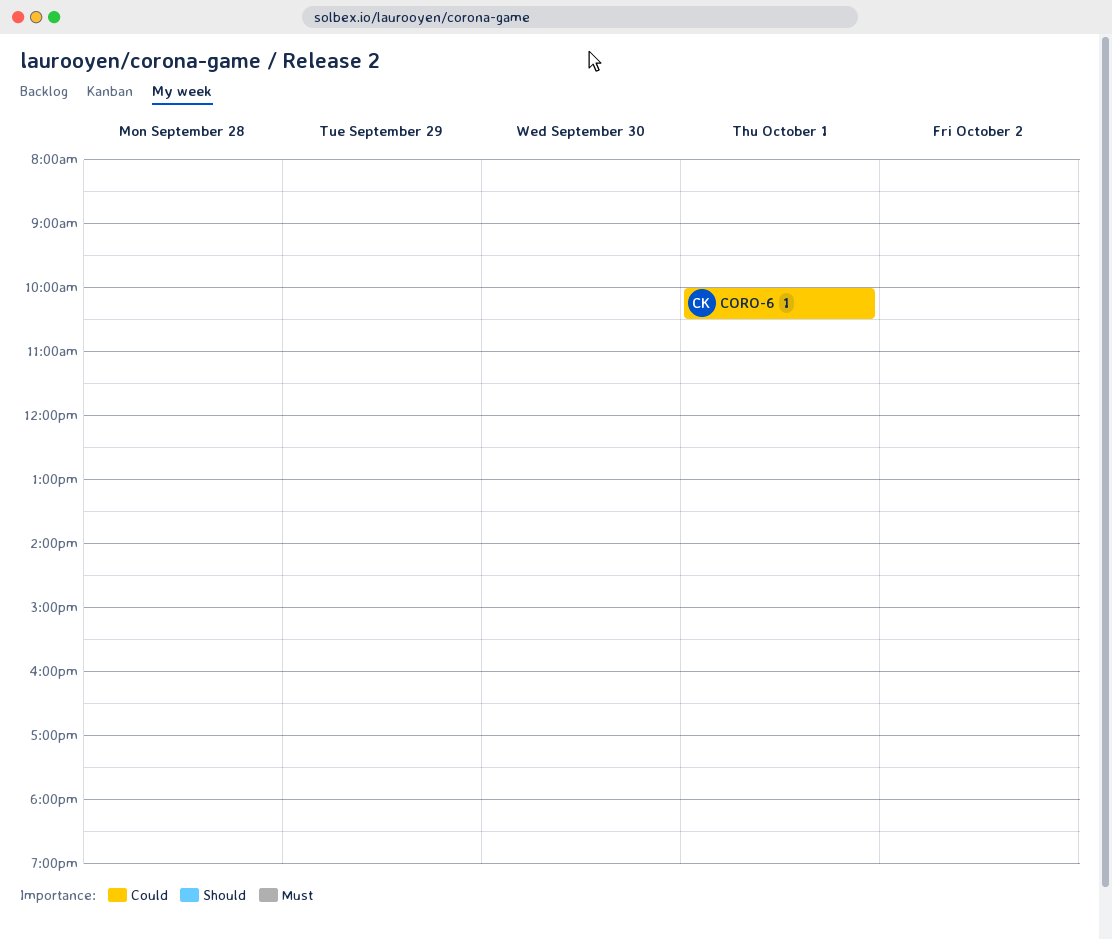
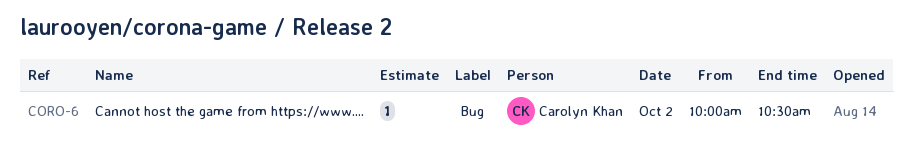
CORO-6, day: Oct 1 -> Oct 2

